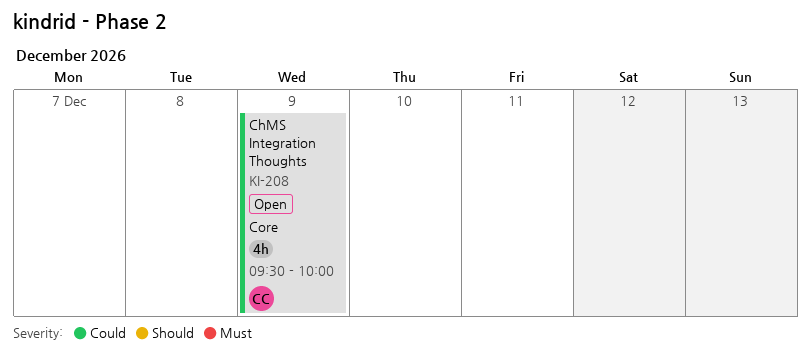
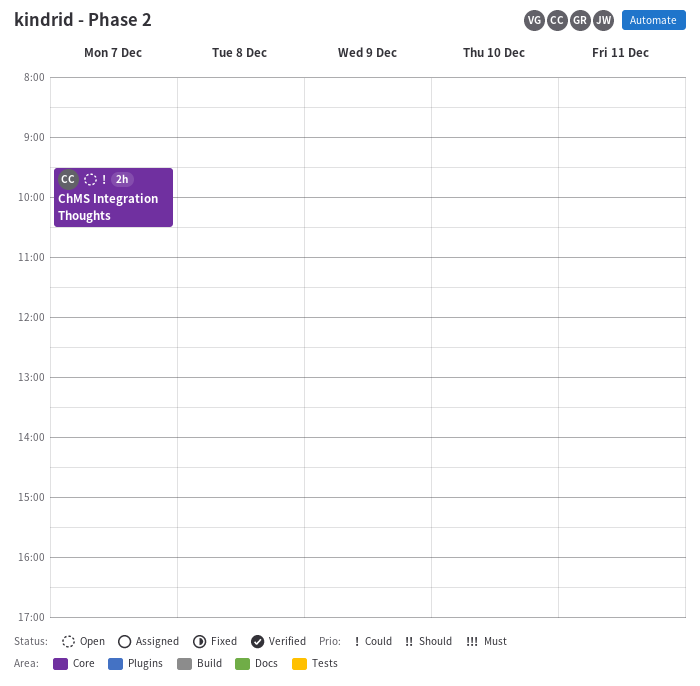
ChMS Integration Thoughts, estimate: 4h -> 2h
ChMS Integration Thoughts, day: Dec 9 -> Dec 7
ChMS Integration Thoughts, ends: 10:00 -> 10:30

